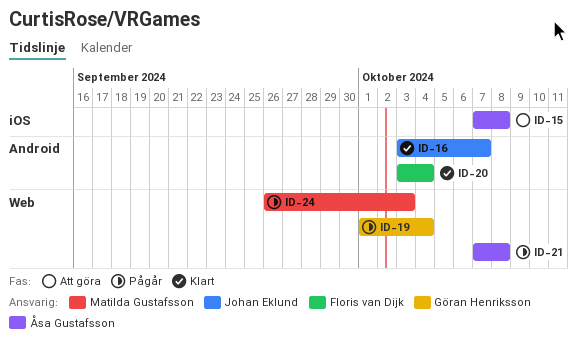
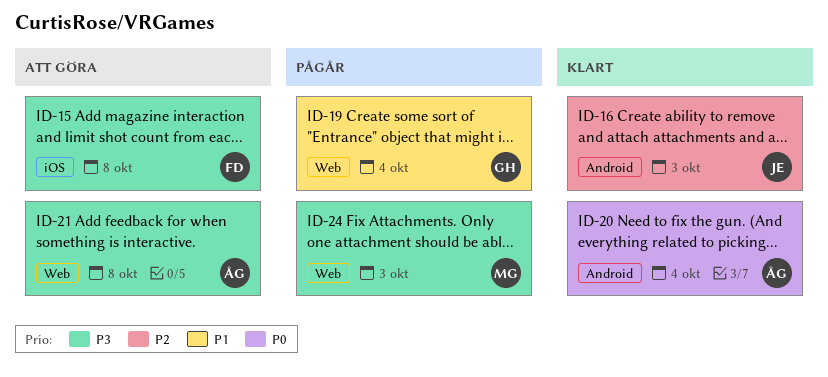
ID-15, owner: Åsa Gustafsson -> Floris van Dijk
ID-16, due: Oct 7 -> Oct 3
ID-20, owner: Floris van Dijk -> Åsa Gustafsson
ID-21, status: Pågår -> Att göra

